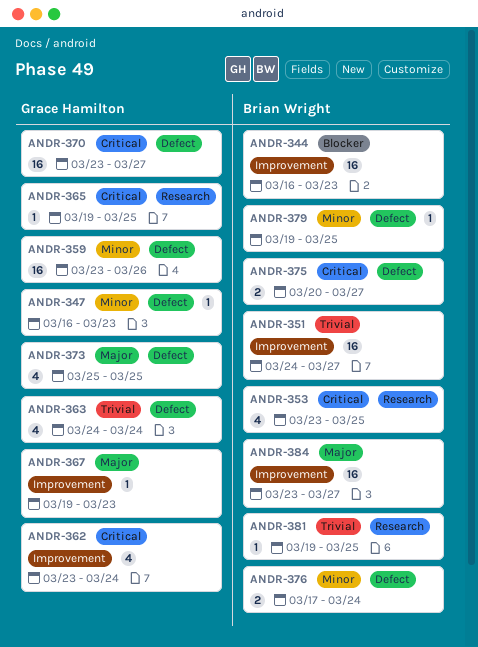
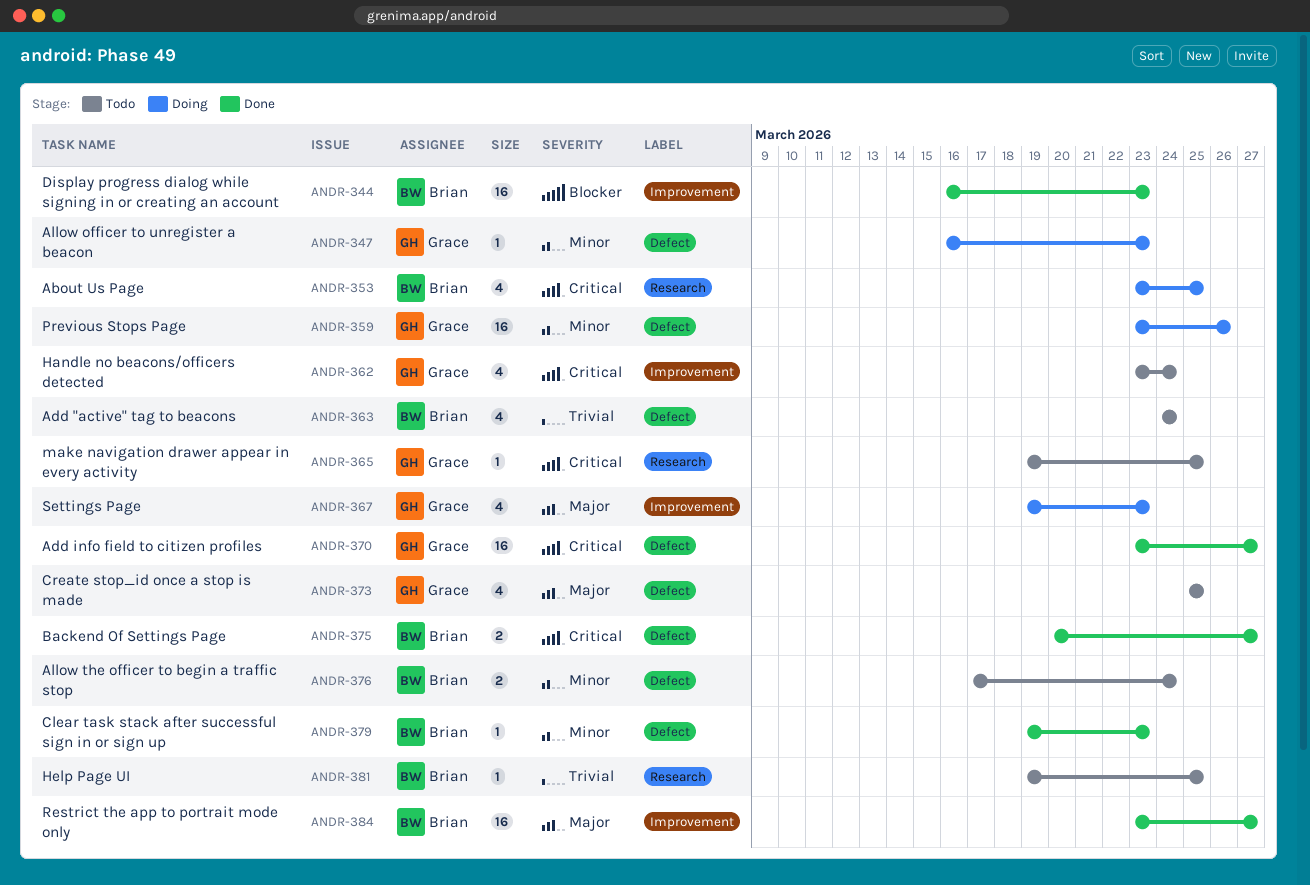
ANDR-351: present -> none
ANDR-363, owner: Grace Hamilton -> Brian Wright
ANDR-367, estimate: 1 -> 4
ANDR-379, due: Mar 25 -> Mar 23

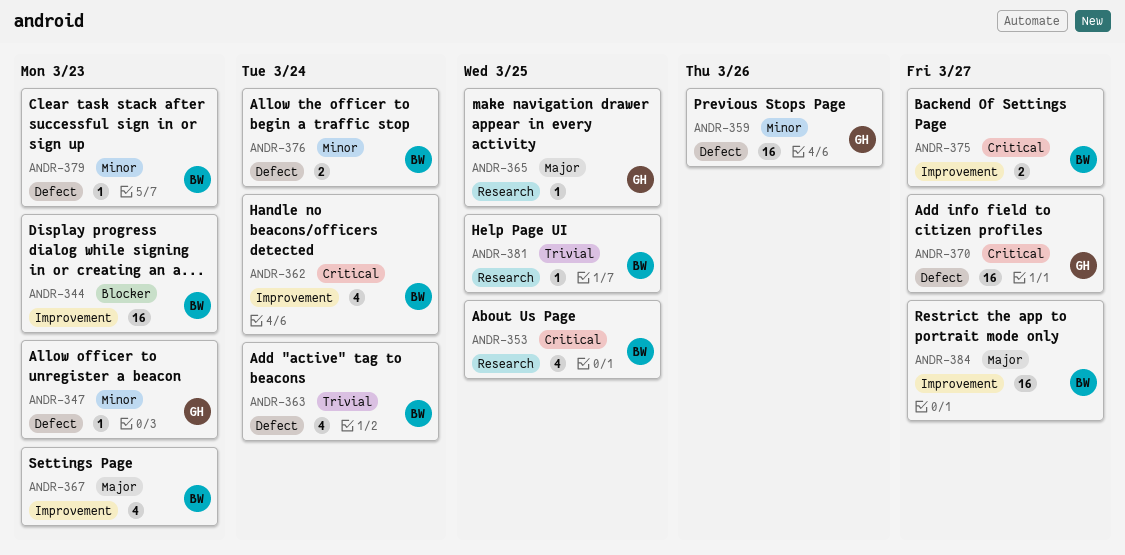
ANDR-362, owner: Grace -> Brian
ANDR-365, priority: Critical -> Major
ANDR-367, owner: Grace -> Brian
ANDR-373: present -> none
ANDR-375, label: Defect -> Improvement

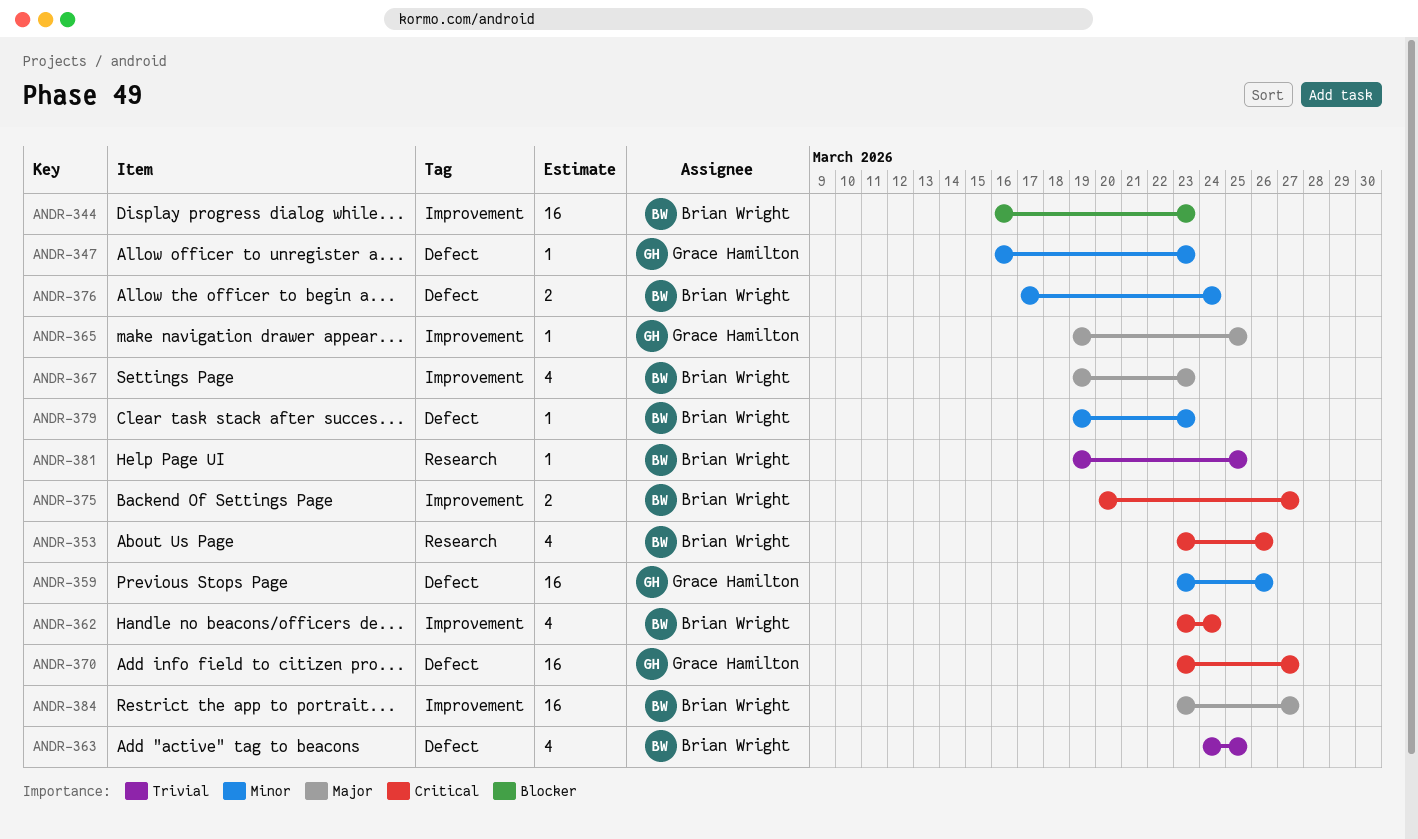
ANDR-353, due: Mar 25 -> Mar 26
ANDR-363, due: Mar 24 -> Mar 25
ANDR-365, label: Research -> Improvement

